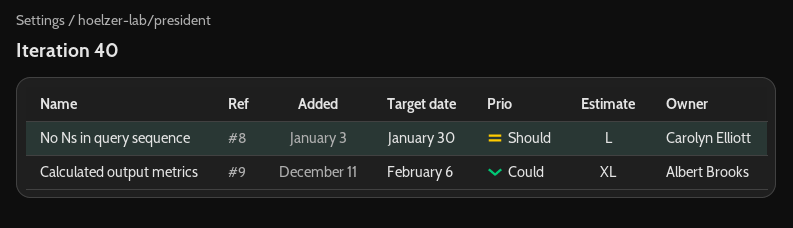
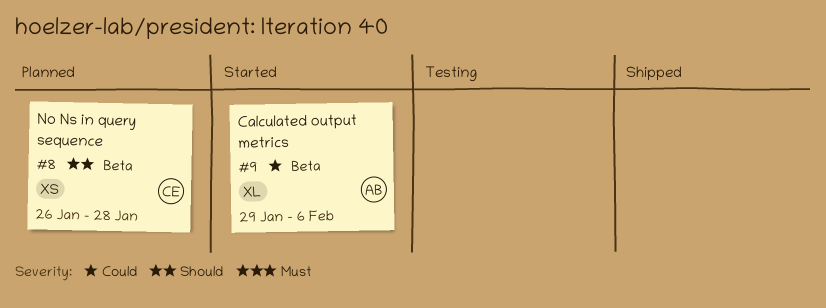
#8, estimate: L -> XS
#8, due: Jan 30 -> Jan 28

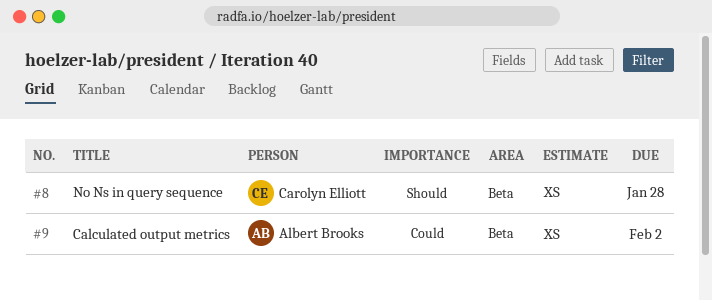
#9, estimate: XL -> XS
#9, due: Feb 6 -> Feb 2

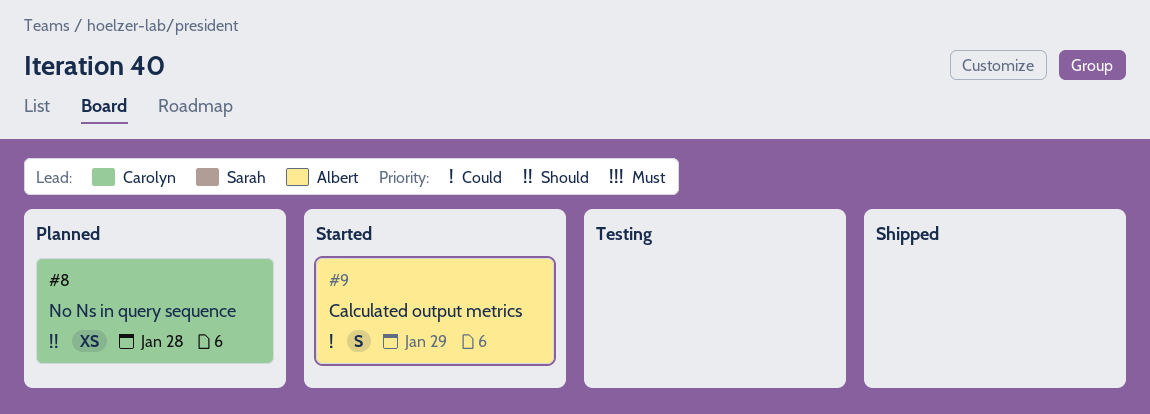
#9, estimate: XS -> S
#9, due: Feb 2 -> Jan 29

